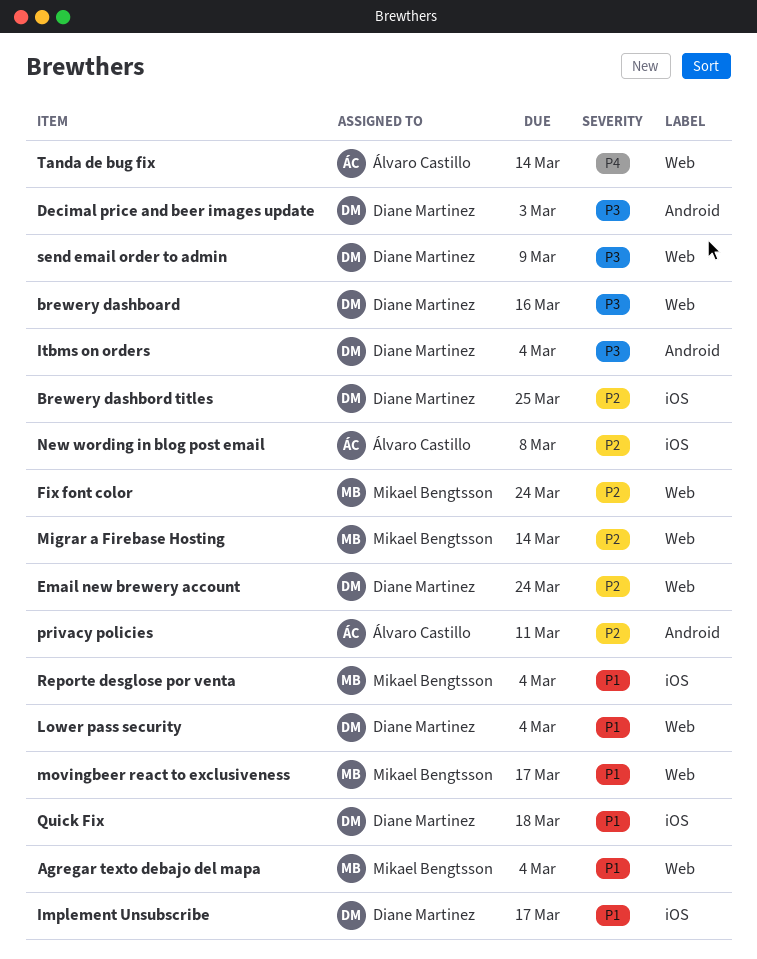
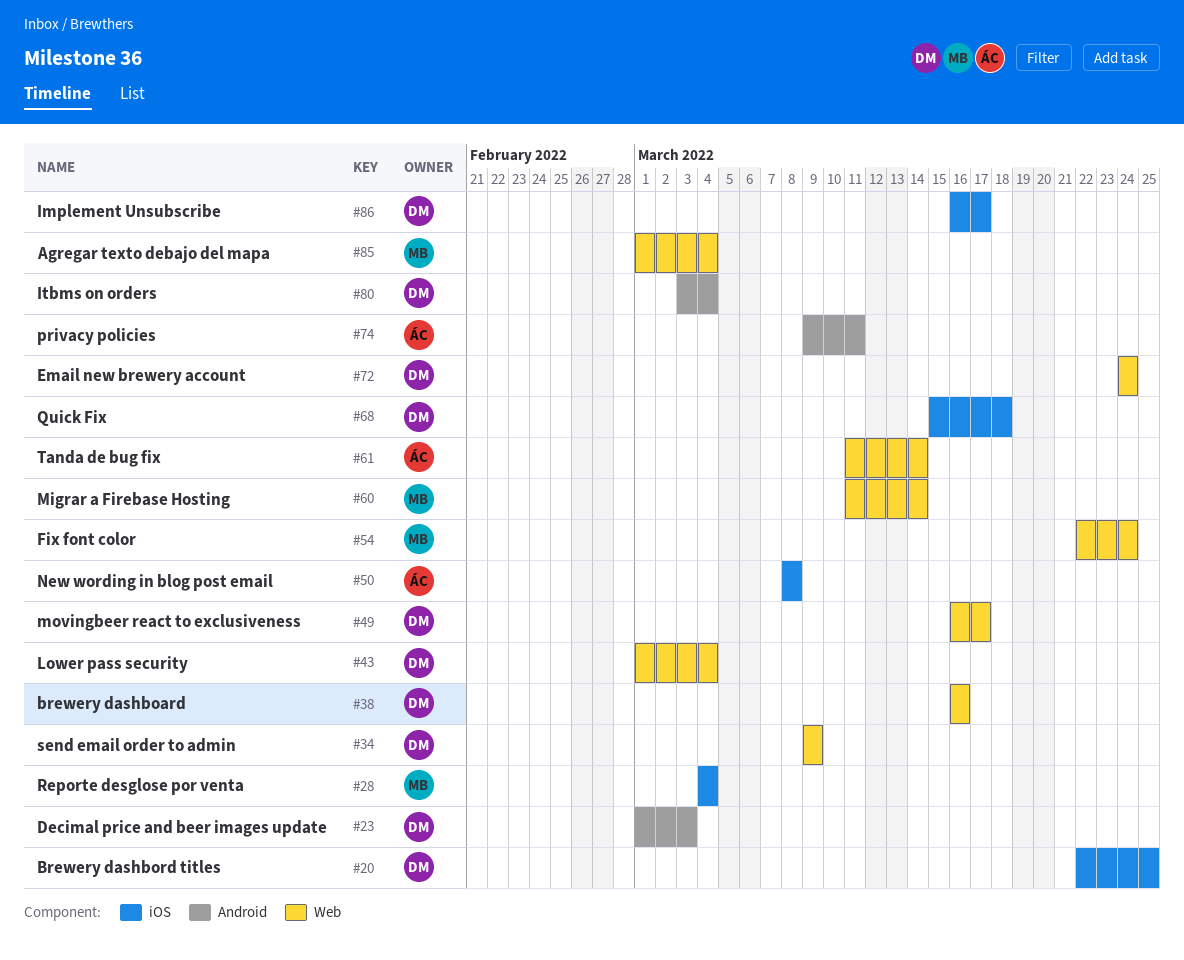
movingbeer react to exclusiveness, owner: Mikael Bengtsson -> Diane Martinez

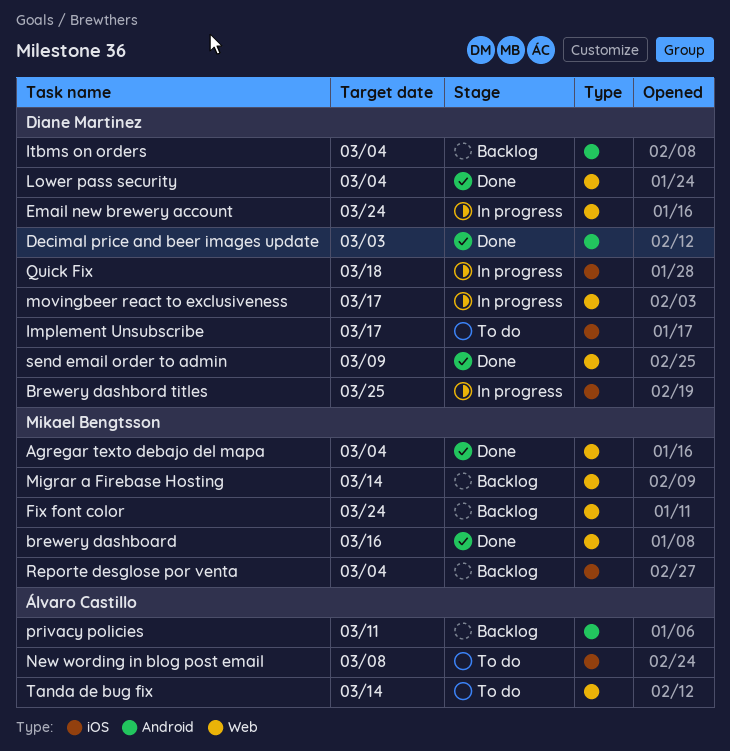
brewery dashboard, owner: Diane Martinez -> Mikael Bengtsson

